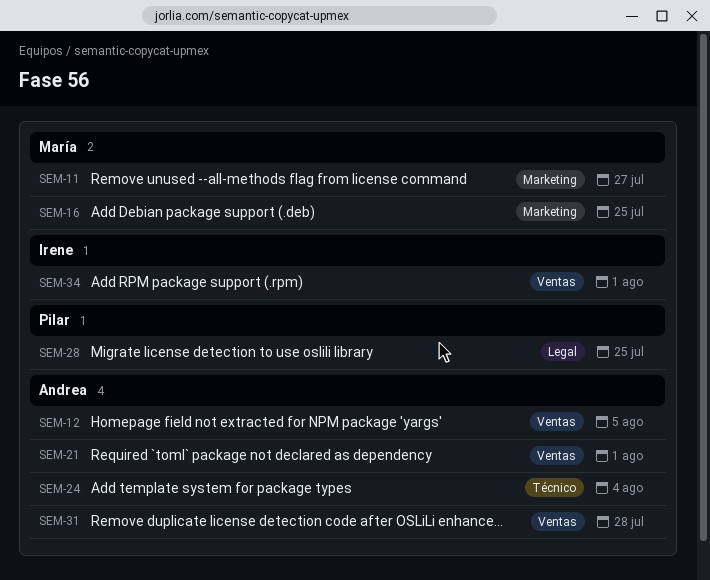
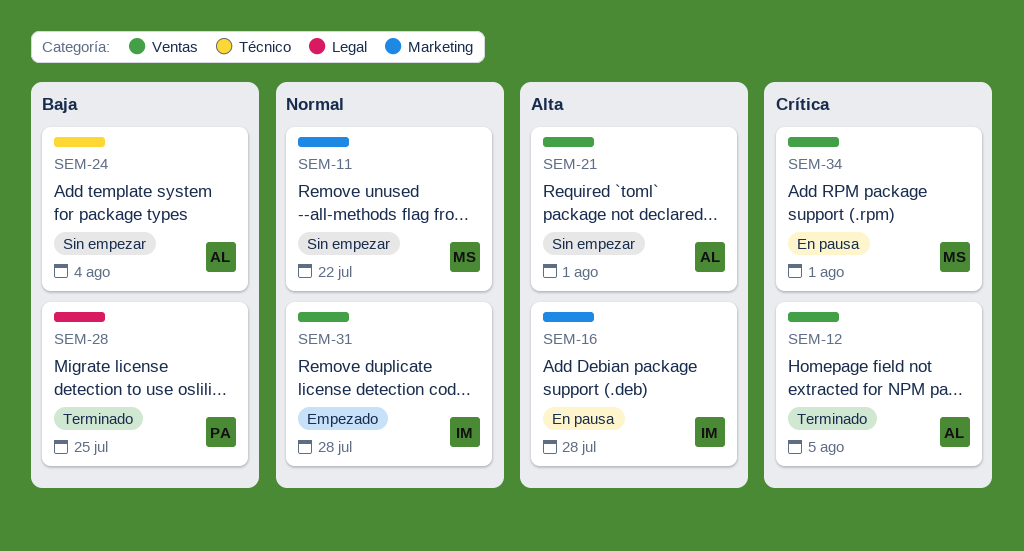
SEM-11, due: Jul 27 -> Jul 22
SEM-16, owner: María -> Irene
SEM-16, due: Jul 25 -> Jul 28
SEM-31, owner: Andrea -> Irene
SEM-34, owner: Irene -> María

